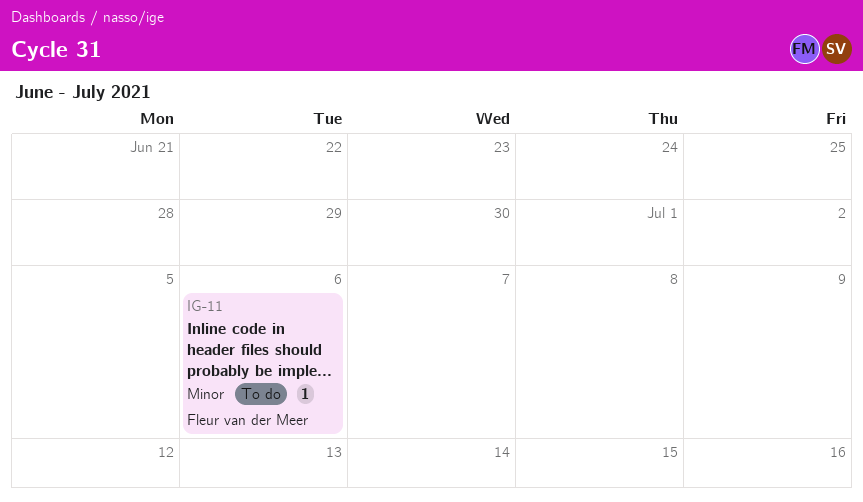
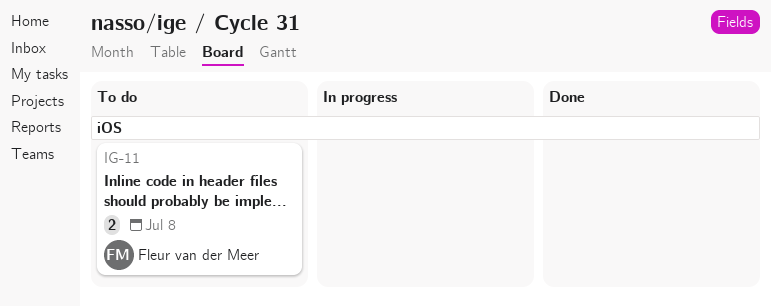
IG-11, estimate: 1 -> 2
IG-11, due: Jul 6 -> Jul 8

